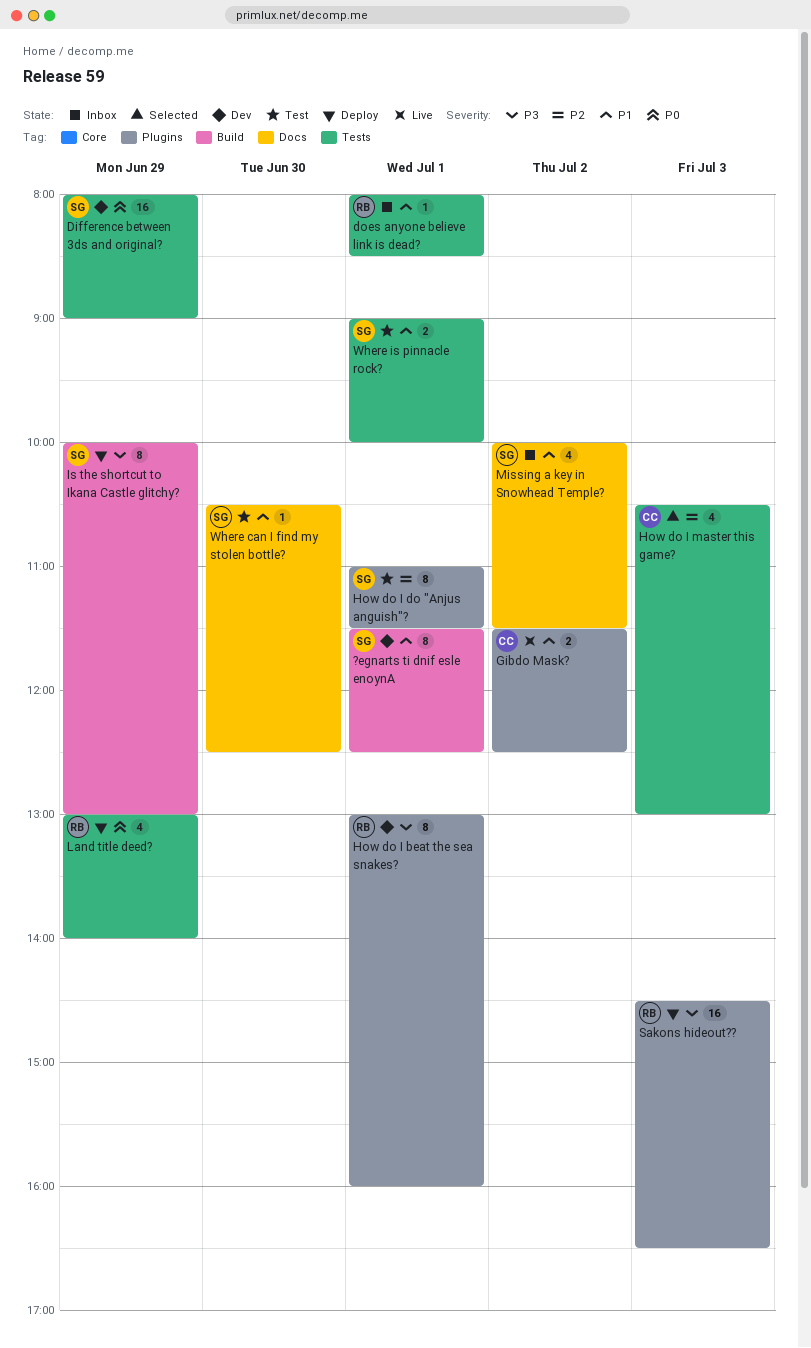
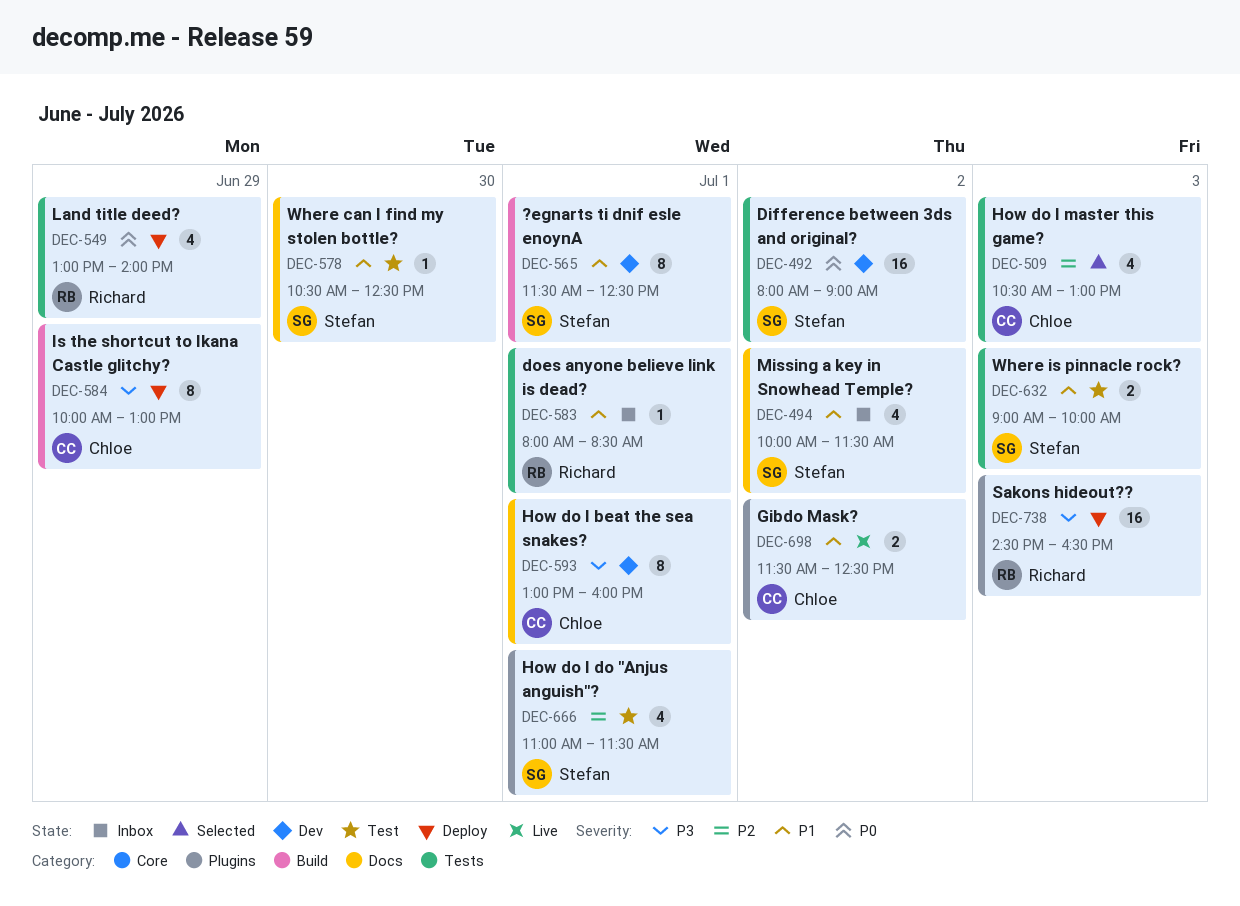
Difference between 3ds and original?, day: Jun 29 -> Jul 2
How do I beat the sea snakes?, owner: Richard -> Chloe
How do I beat the sea snakes?, label: Plugins -> Docs
How do I do "Anjus anguish"?, estimate: 8 -> 4
Is the shortcut to Ikana Castle glitchy?, owner: Stefan -> Chloe
Where is pinnacle rock?, day: Jul 1 -> Jul 3

